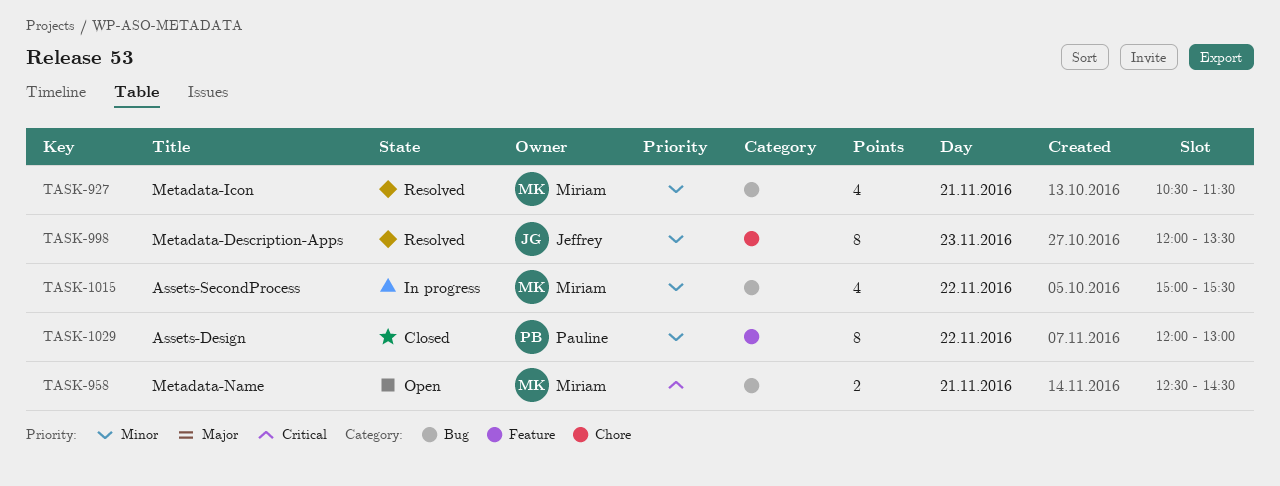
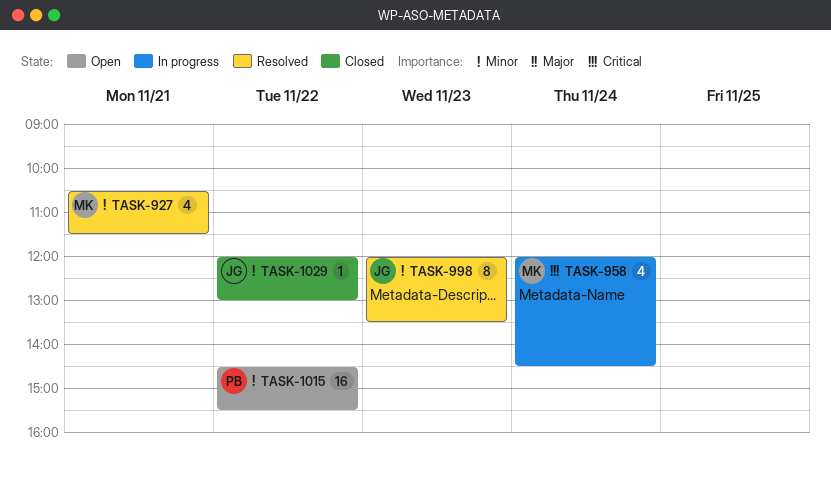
TASK-958, status: Open -> In progress
TASK-958, estimate: 2 -> 4
TASK-958, day: Nov 21 -> Nov 24
TASK-958, begins: 12:30 -> 12:00
TASK-1015, status: In progress -> Open
TASK-1015, owner: Miriam -> Pauline
TASK-1015, estimate: 4 -> 16
TASK-1015, begins: 15:00 -> 14:30
TASK-1029, owner: Pauline -> Jeffrey
TASK-1029, estimate: 8 -> 1

